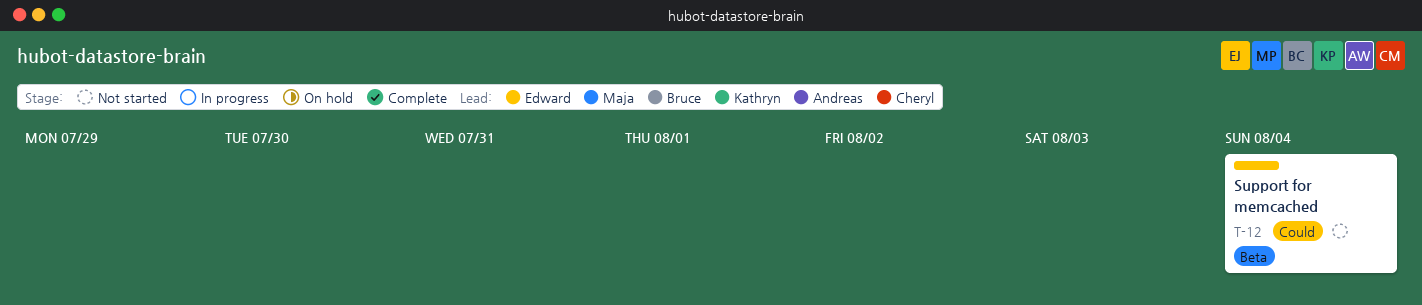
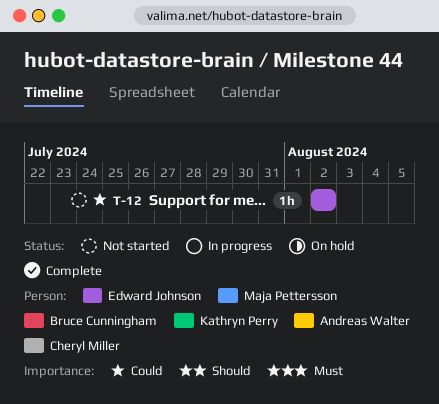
T-12, due: Aug 4 -> Aug 2

